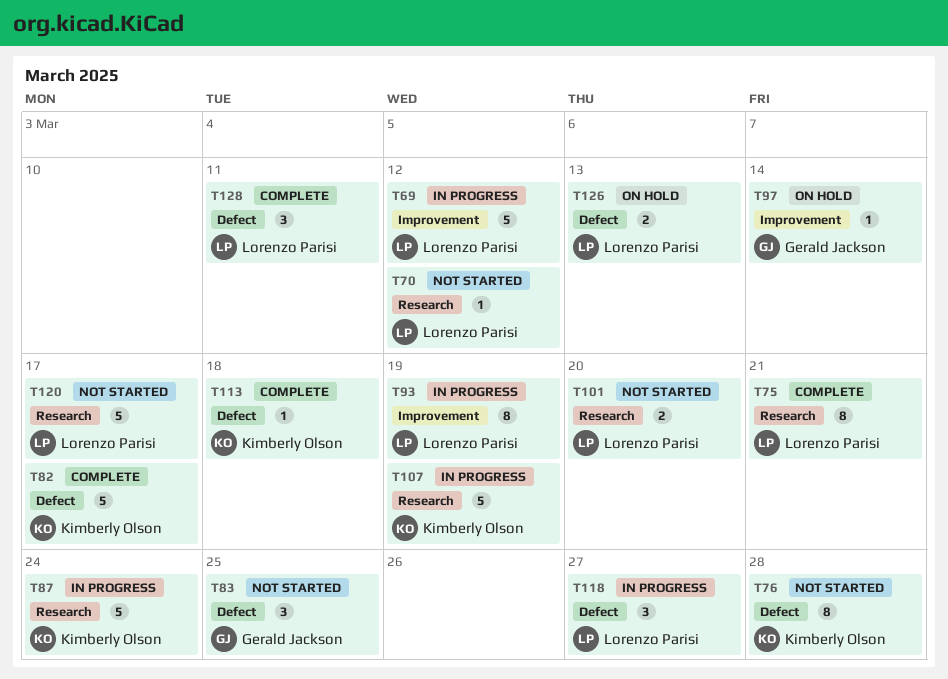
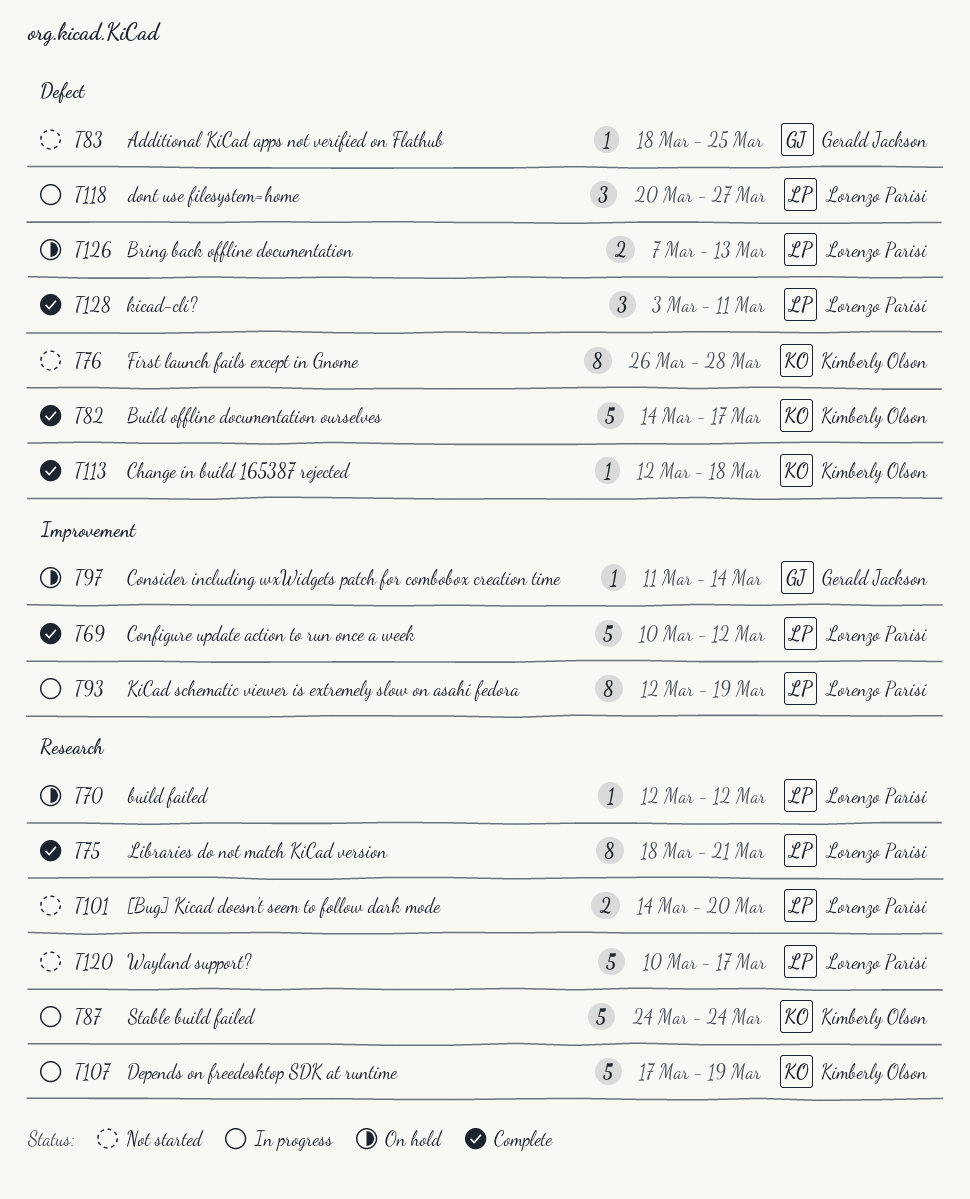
T69, status: In progress -> Complete
T70, status: Not started -> On hold
T83, estimate: 3 -> 1

